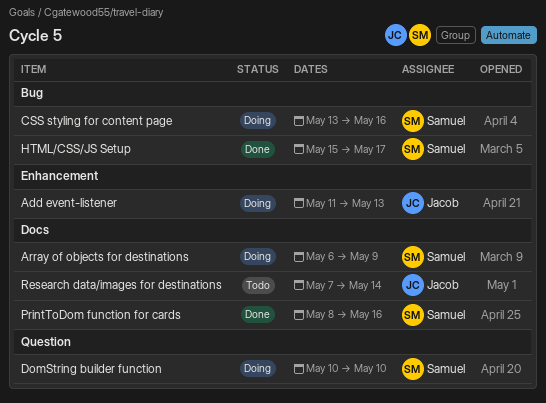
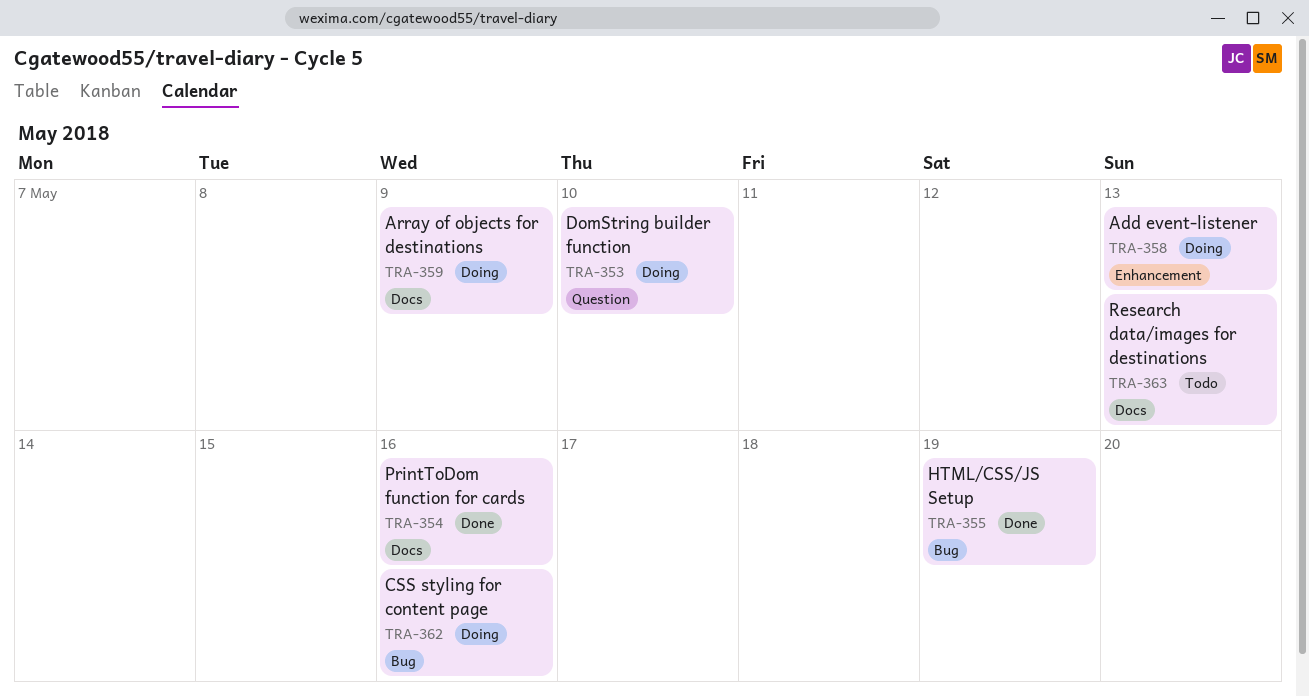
HTML/CSS/JS Setup, due: May 17 -> May 19
Research data/images for destinations, due: May 14 -> May 13

